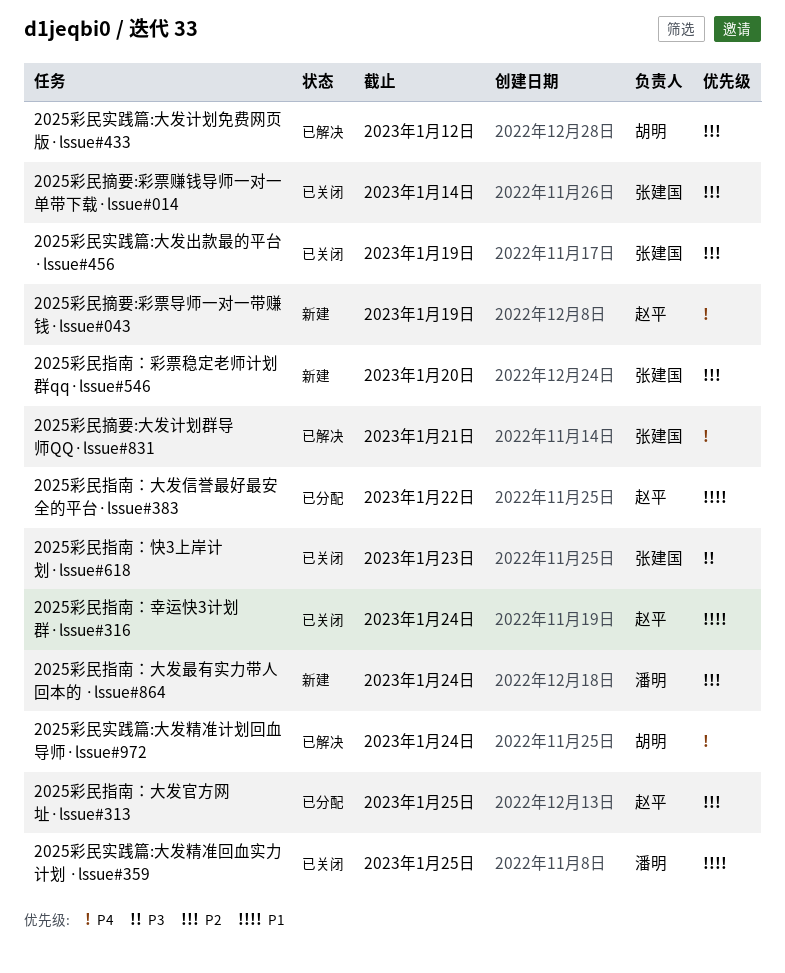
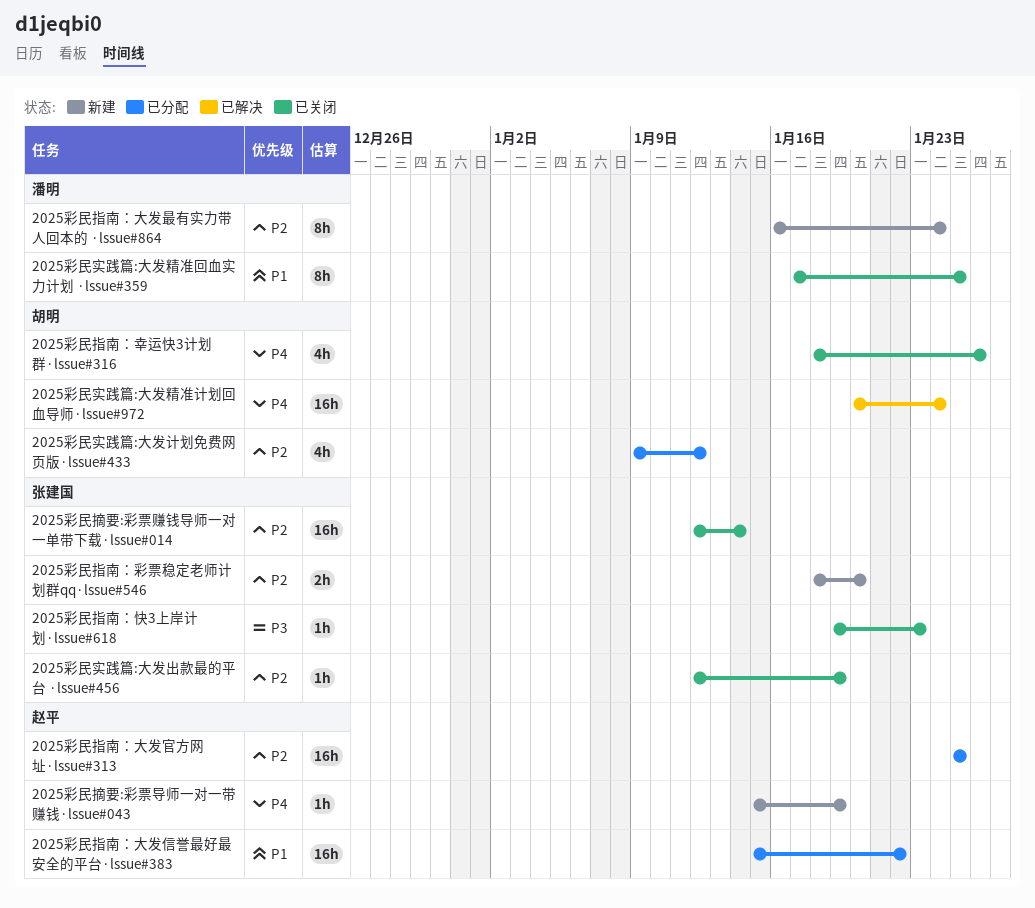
2025彩民实践篇:大发计划免费网页版·lssue#433, status: 已解决 -> 已分配
2025彩民指南：幸运快3计划群·lssue#316, owner: 赵平 -> 胡明
2025彩民指南：幸运快3计划群·lssue#316, priority: P1 -> P4
2025彩民指南：幸运快3计划群·lssue#316, due: Jan 24 -> Jan 26
2025彩民摘要:大发计划群导师QQ·lssue#831: present -> none

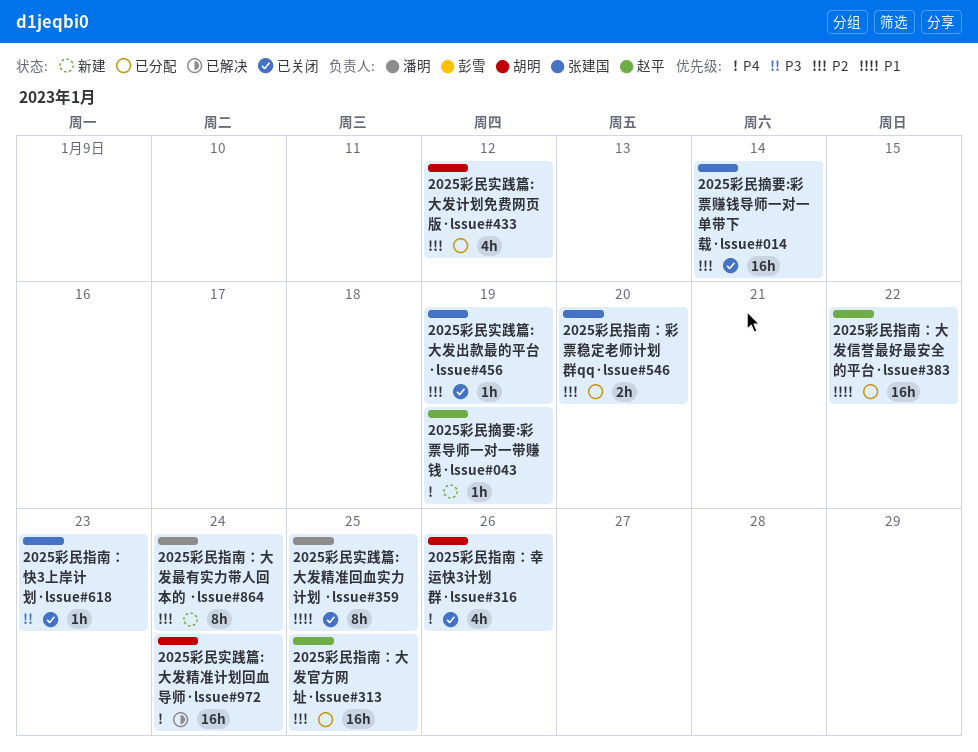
2025彩民指南：彩票稳定老师计划群qq·lssue#546, status: 新建 -> 已分配

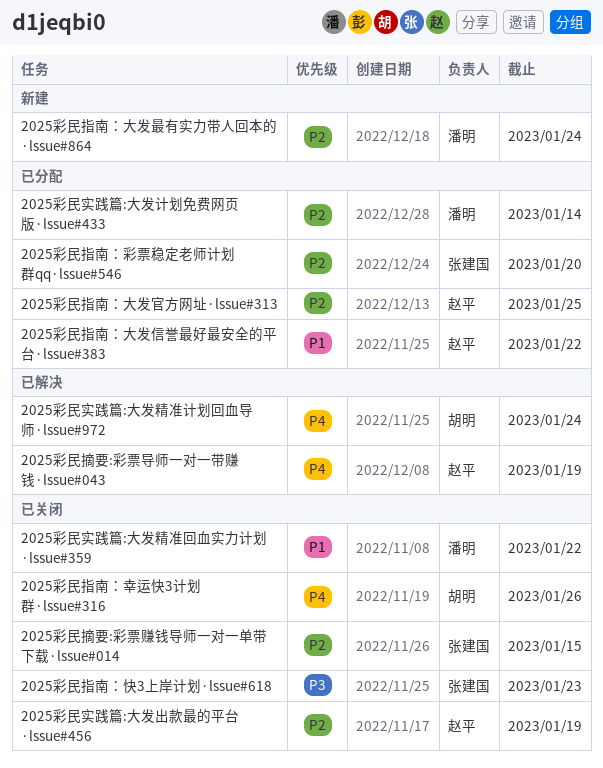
2025彩民实践篇:大发出款最的平台 ·lssue#456, owner: 张建国 -> 赵平
2025彩民实践篇:大发精准回血实力计划 ·lssue#359, due: Jan 25 -> Jan 22
2025彩民实践篇:大发计划免费网页版·lssue#433, owner: 胡明 -> 潘明
2025彩民实践篇:大发计划免费网页版·lssue#433, due: Jan 12 -> Jan 14
2025彩民摘要:彩票导师一对一带赚钱·lssue#043, status: 新建 -> 已解决
2025彩民摘要:彩票赚钱导师一对一单带下载·lssue#014, due: Jan 14 -> Jan 15

